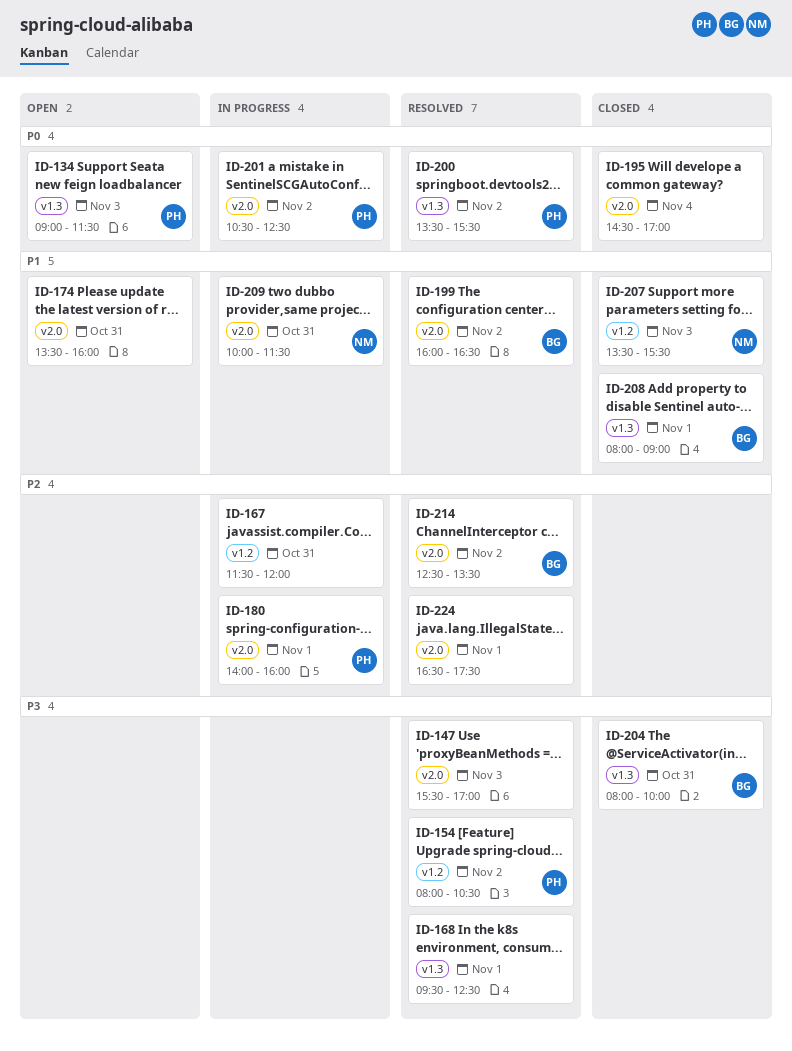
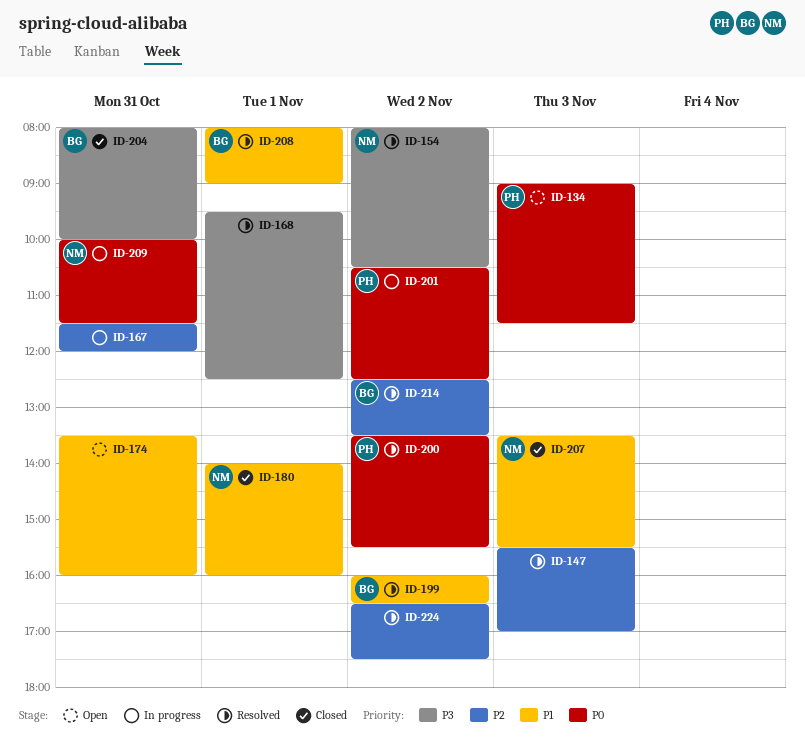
ID-147, priority: P3 -> P2
ID-154, owner: PH -> NM
ID-180, status: In progress -> Closed
ID-180, owner: PH -> NM
ID-180, priority: P2 -> P1
ID-195: present -> none
ID-208, status: Closed -> Resolved
ID-209, priority: P1 -> P0
ID-224, day: Nov 1 -> Nov 2

